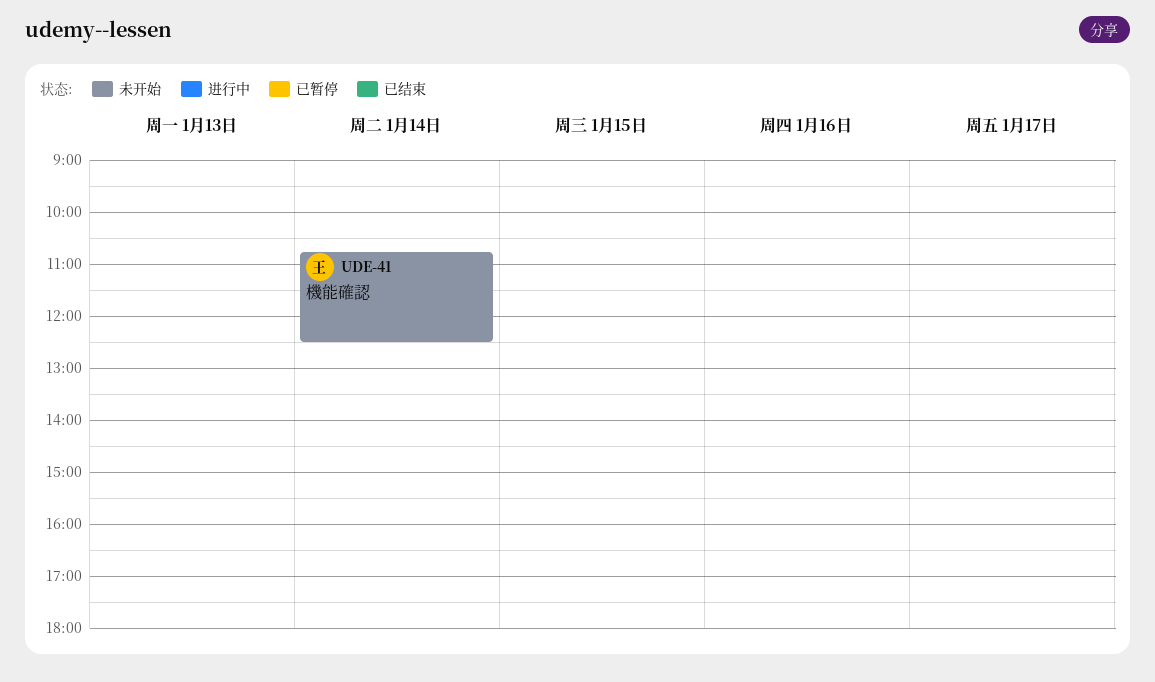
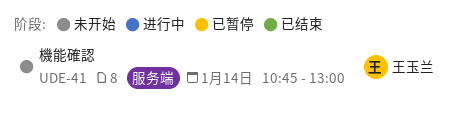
UDE-41, ends: 12:30 -> 13:00

